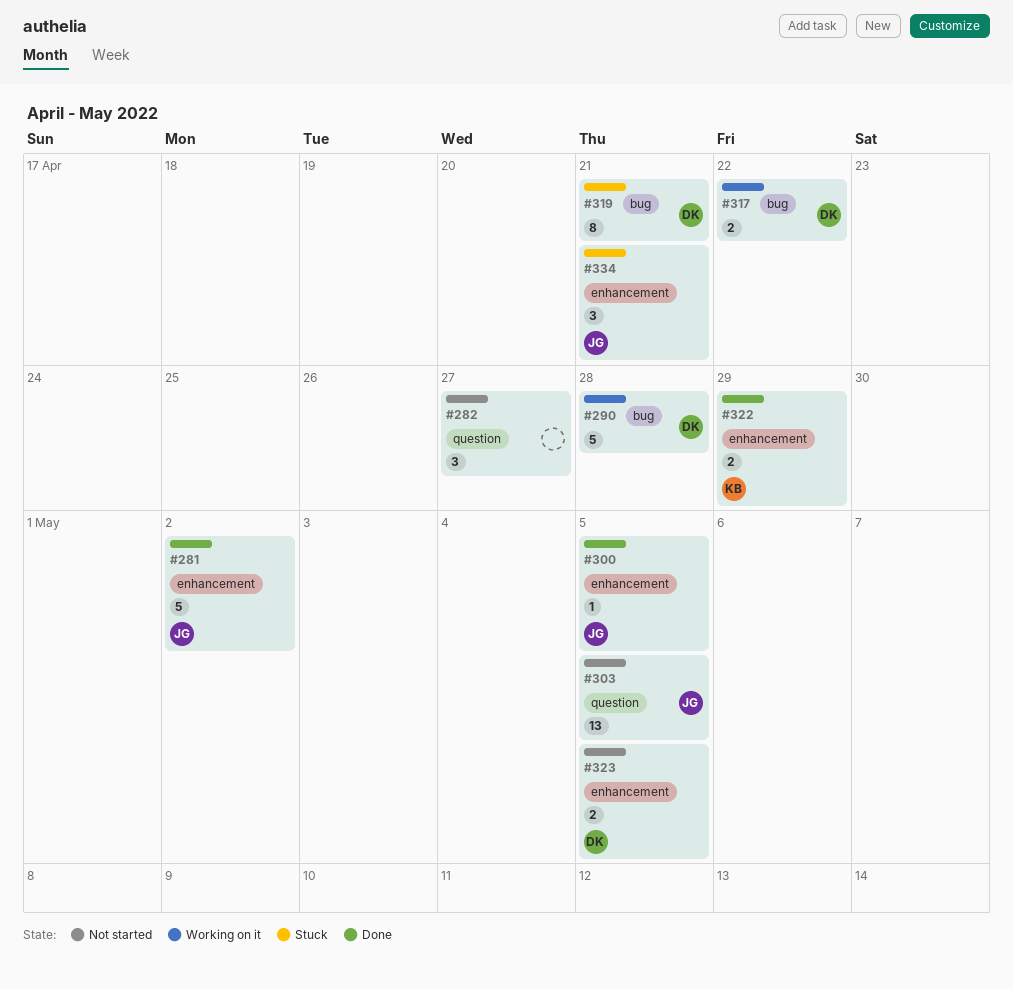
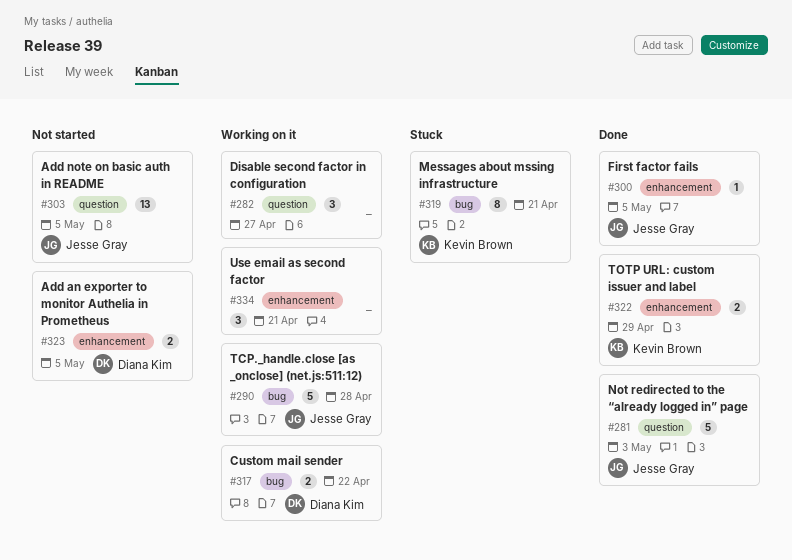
#281, label: enhancement -> question
#281, due: May 2 -> May 3
#282, status: Not started -> Working on it
#290, owner: Diana Kim -> Jesse Gray
#319, owner: Diana Kim -> Kevin Brown
#334, status: Stuck -> Working on it
#334, owner: Jesse Gray -> none

